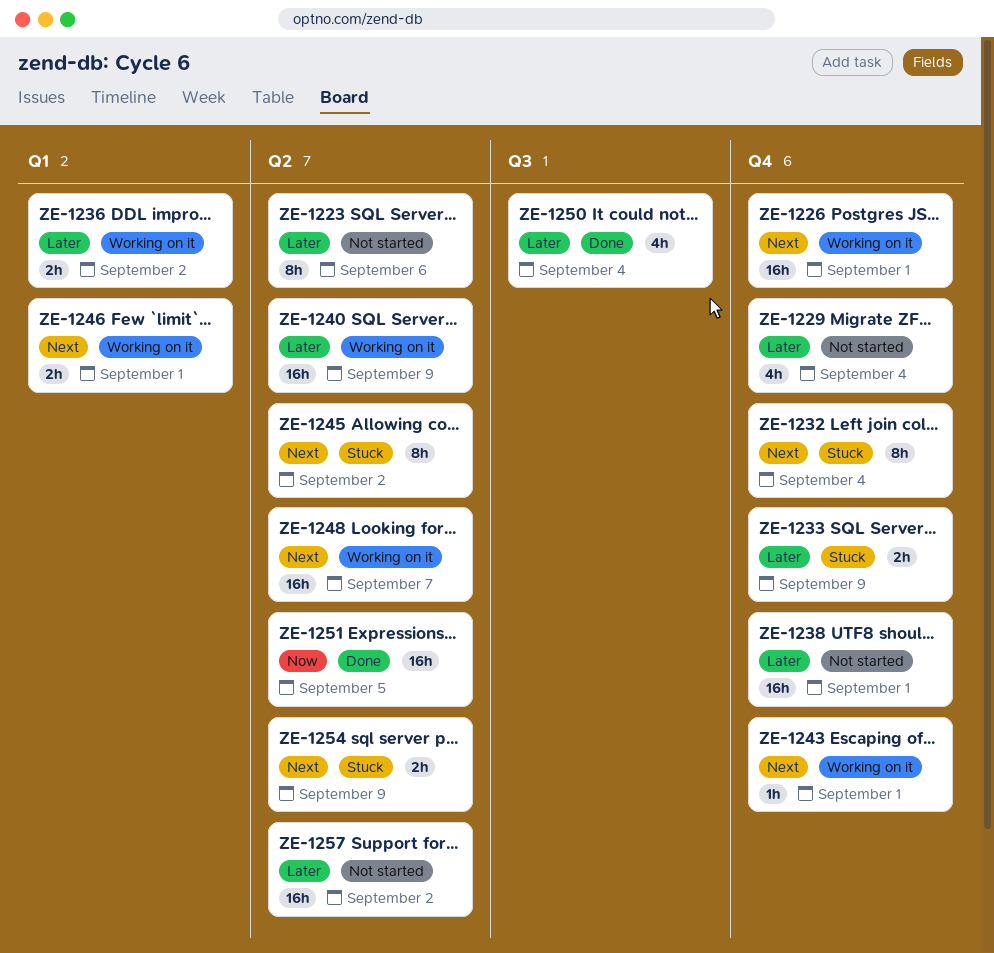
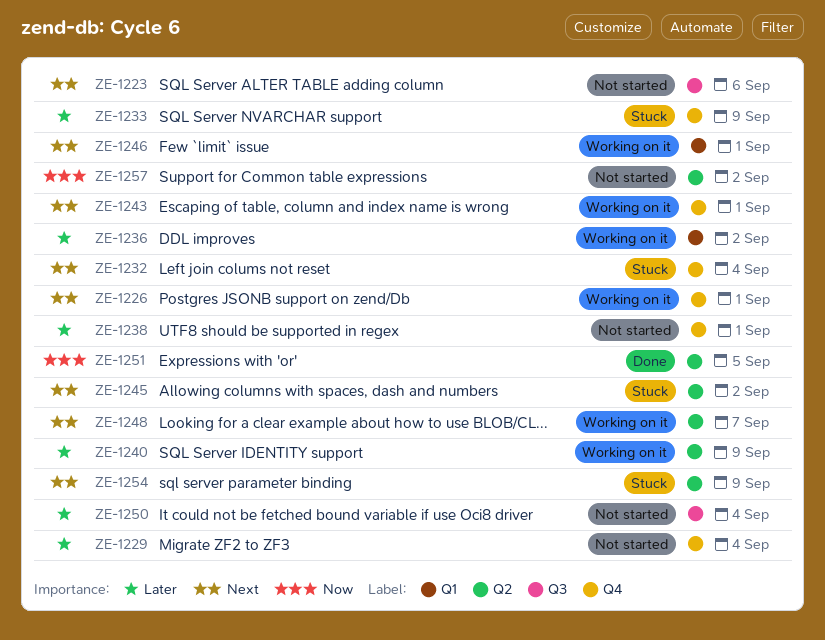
ZE-1223, priority: Later -> Next
ZE-1223, label: Q2 -> Q3
ZE-1250, status: Done -> Not started
ZE-1257, priority: Later -> Now

